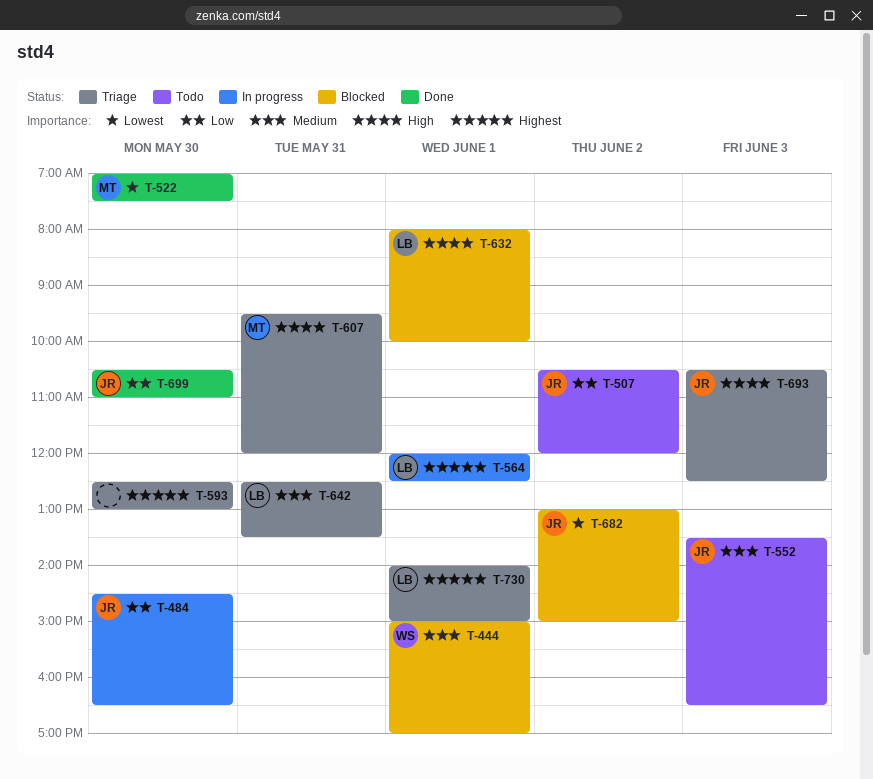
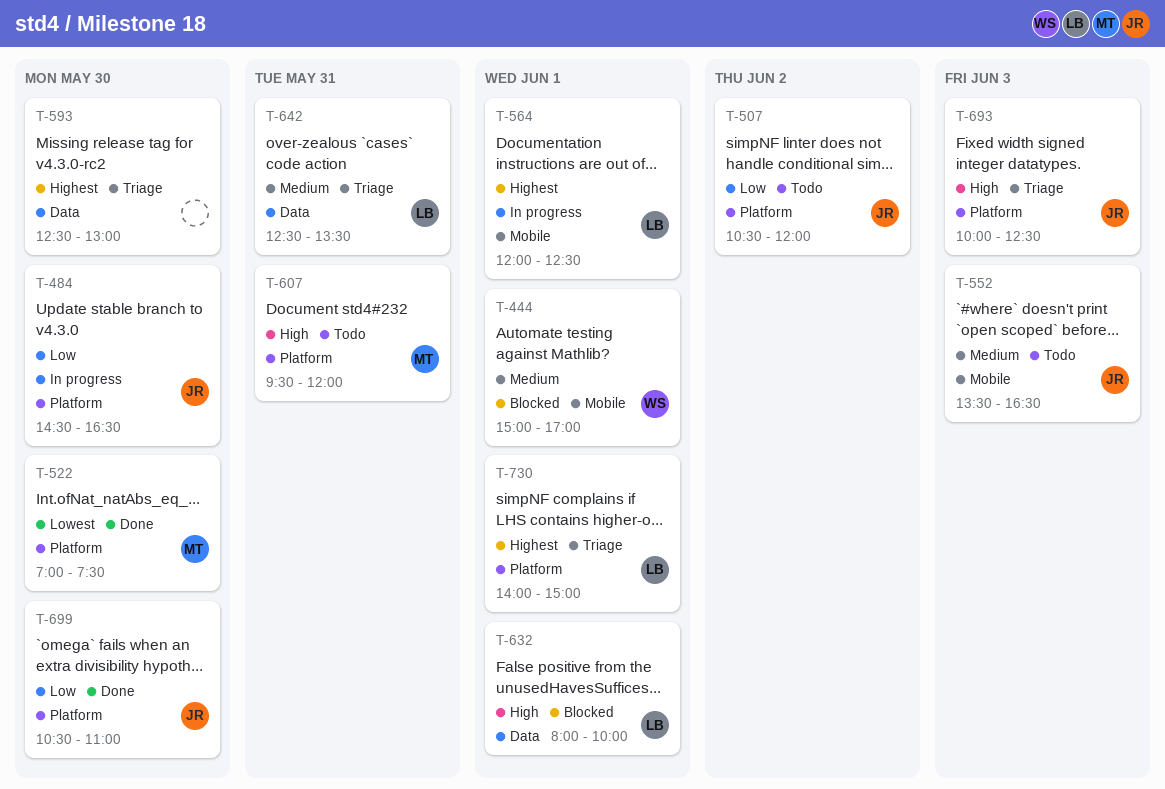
T-607, status: Triage -> Todo
T-682: present -> none
T-693, begins: 10:30 -> 10:00

